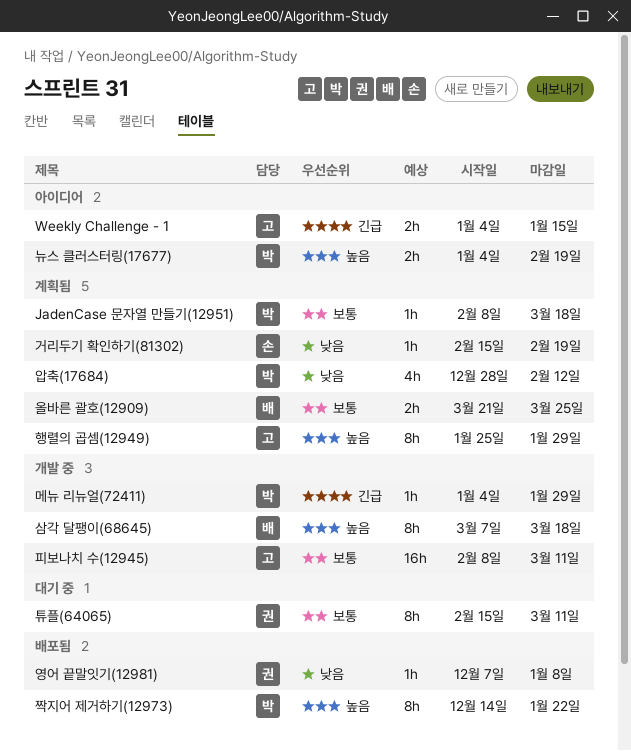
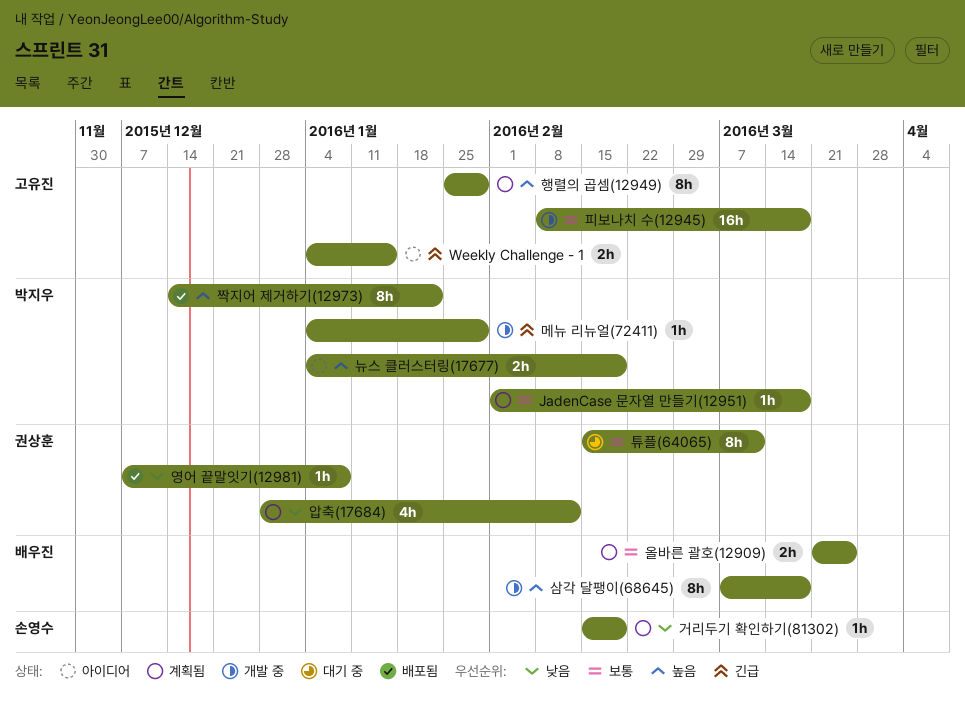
JadenCase 문자열 만들기(12951), start: Feb 8 -> Feb 1
압축(17684), owner: 박지우 -> 권상훈
피보나치 수(12945), due: Mar 11 -> Mar 18

